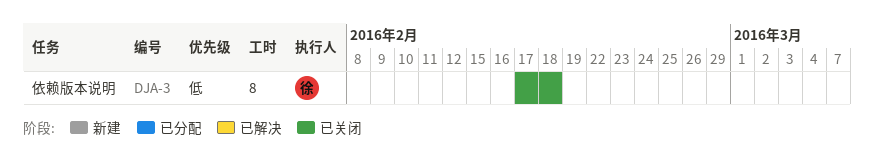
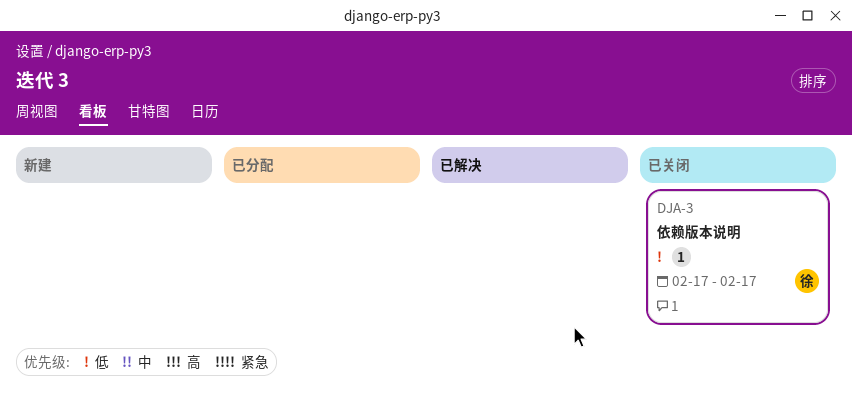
DJA-3, estimate: 8 -> 1
DJA-3, due: Feb 18 -> Feb 17

